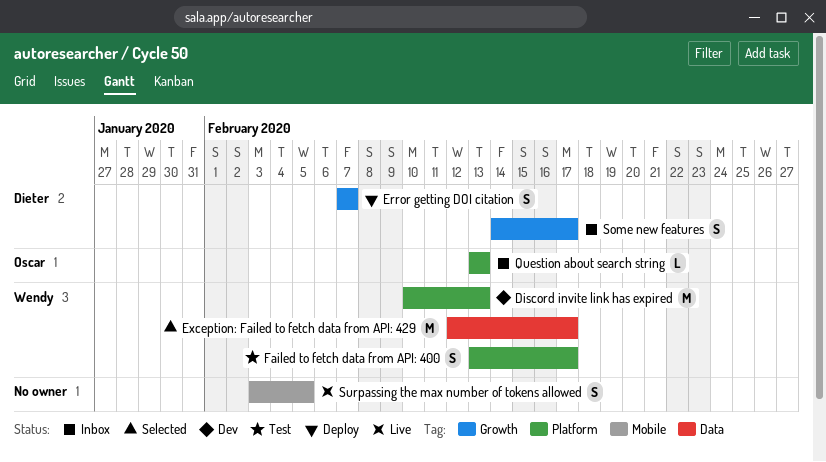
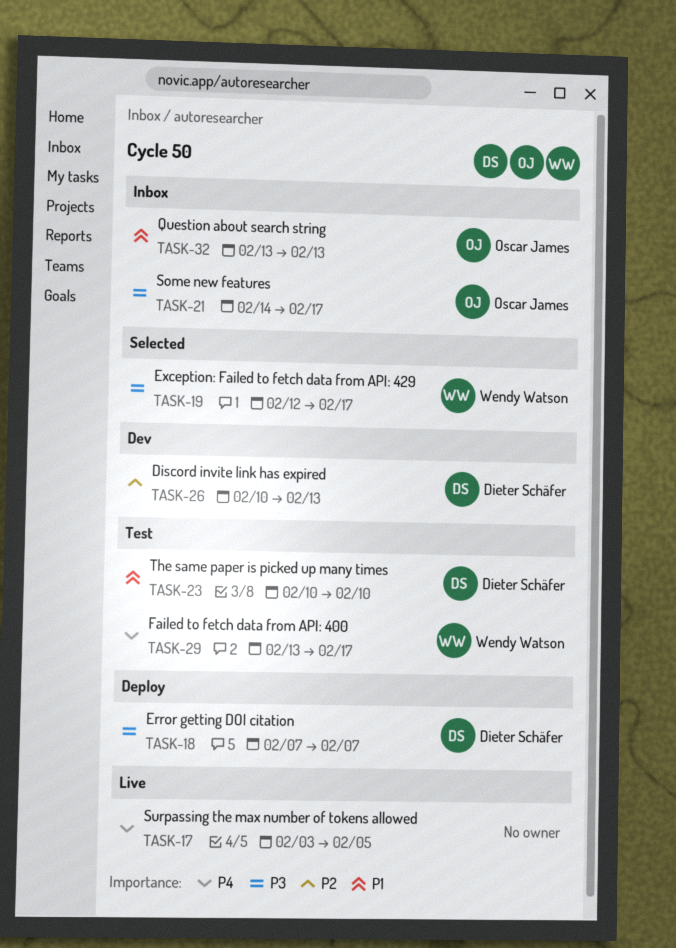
Discord invite link has expired, owner: Wendy Watson -> Dieter Schäfer
Some new features, owner: Dieter Schäfer -> Oscar James
The same paper is picked up many times: none -> present

